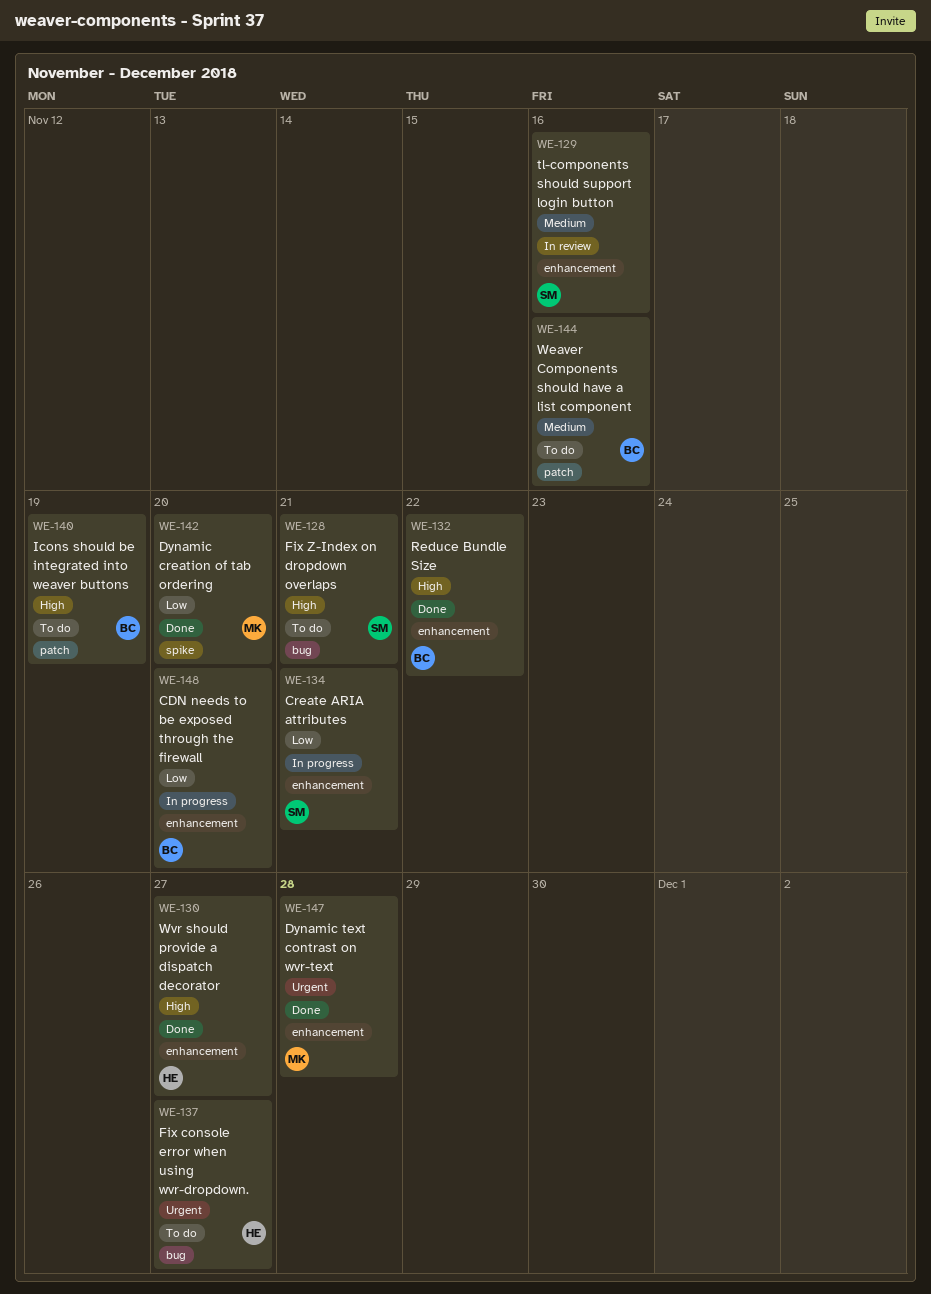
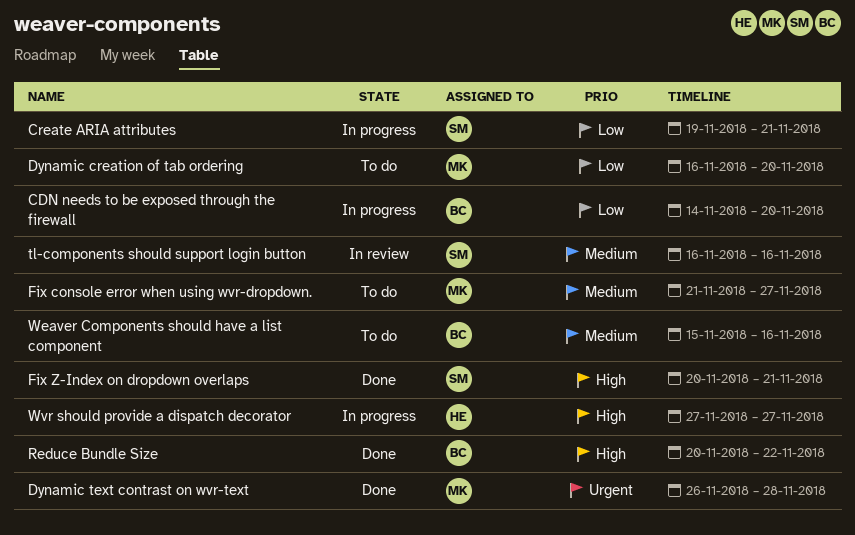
Dynamic creation of tab ordering, status: Done -> To do
Fix console error when using wvr-dropdown., owner: HE -> MK
Fix console error when using wvr-dropdown., priority: Urgent -> Medium
Fix Z-Index on dropdown overlaps, status: To do -> Done
Icons should be integrated into weaver buttons: present -> none
Wvr should provide a dispatch decorator, status: Done -> In progress

